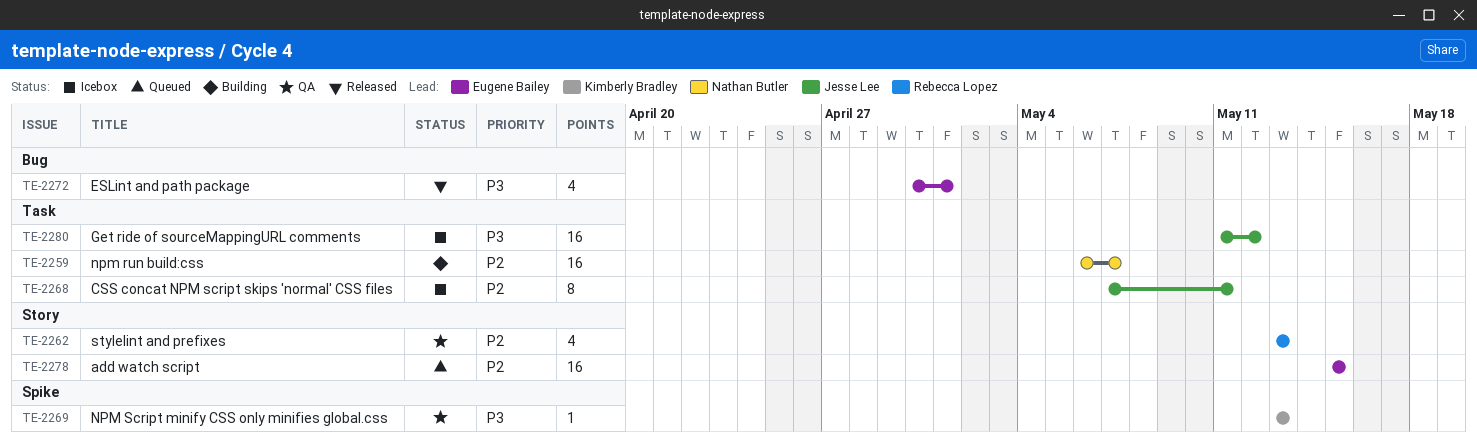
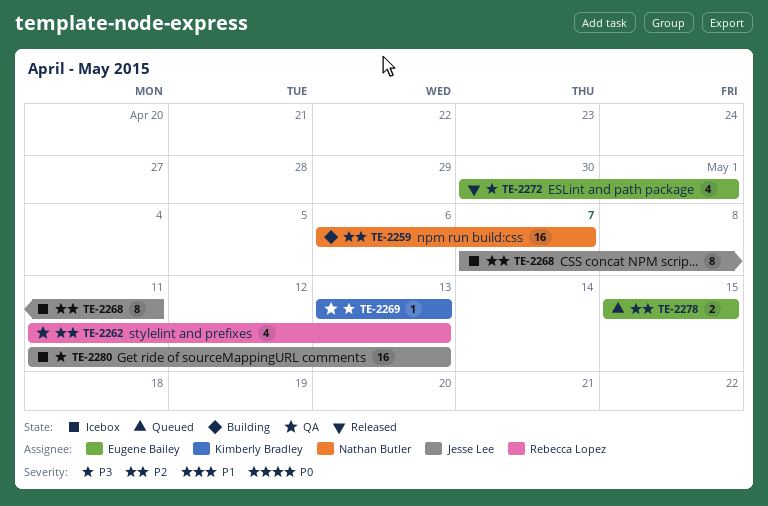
TE-2262, start: May 13 -> May 11
TE-2278, estimate: 16 -> 2
TE-2280, due: May 12 -> May 13

